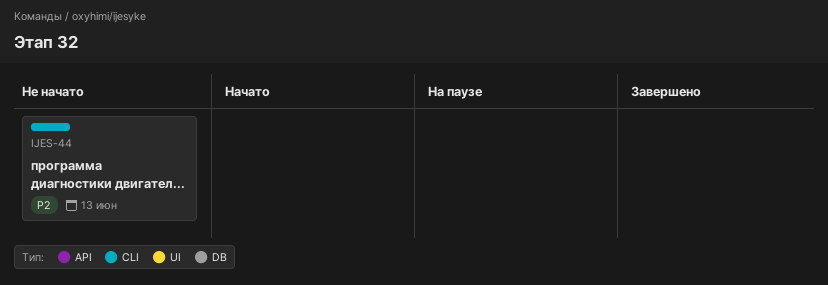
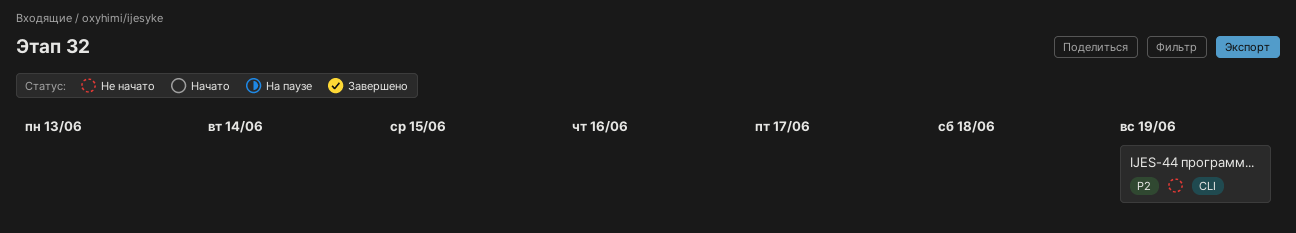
IJES-44, due: Jun 13 -> Jun 19

